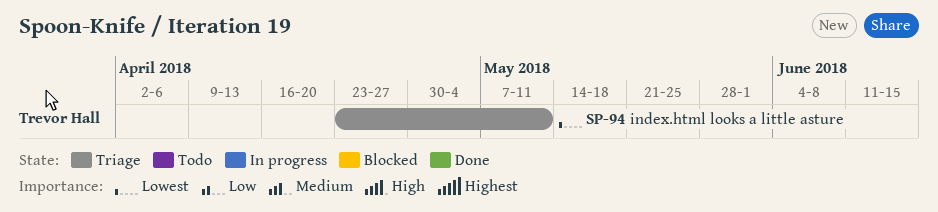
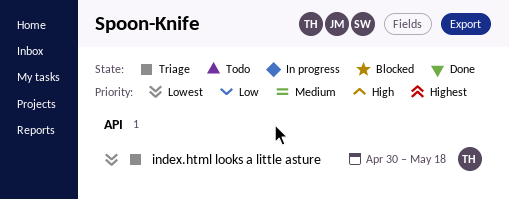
index.html looks a little asture, start: Apr 23 -> Apr 30
index.html looks a little asture, due: May 11 -> May 18

